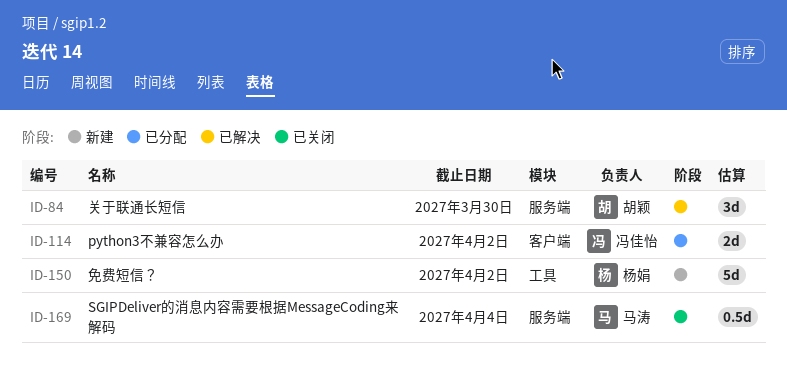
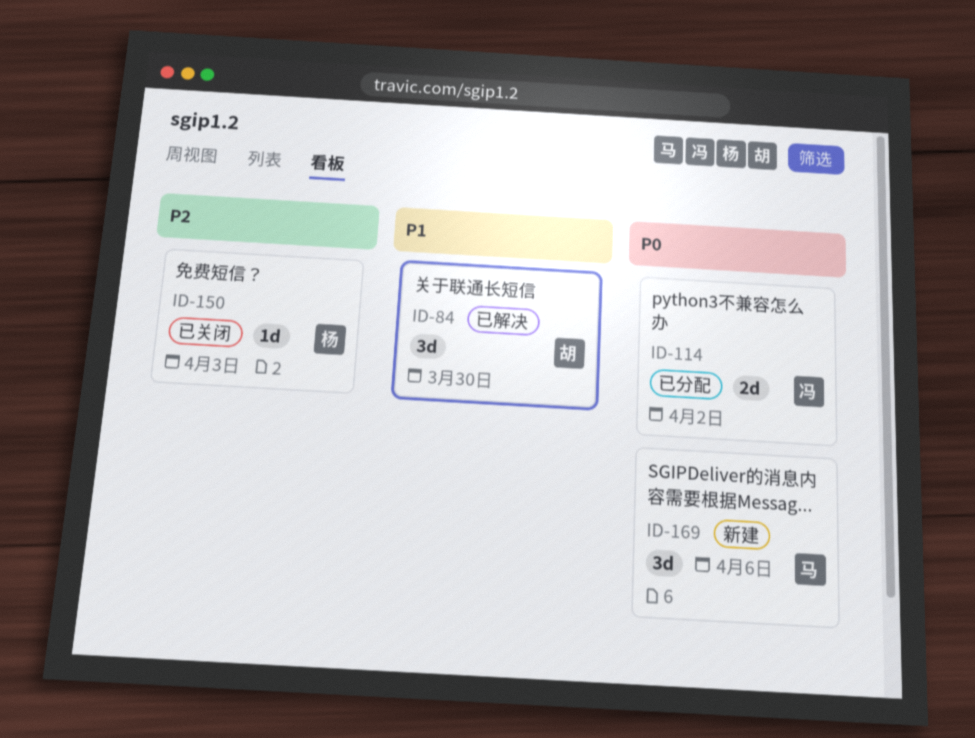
ID-150, status: 新建 -> 已关闭
ID-150, estimate: 5d -> 1d
ID-150, due: Apr 2 -> Apr 3
ID-169, status: 已关闭 -> 新建
ID-169, estimate: 0.5d -> 3d
ID-169, due: Apr 4 -> Apr 6

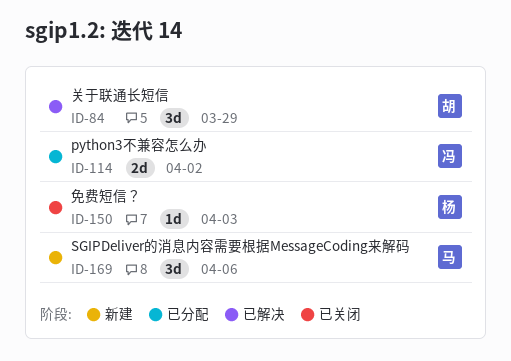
ID-84, due: Mar 30 -> Mar 29

